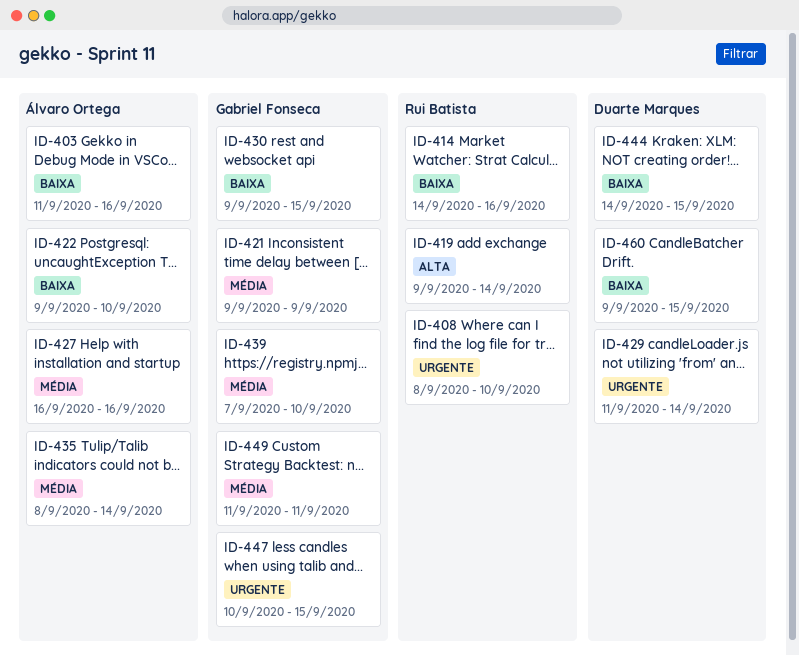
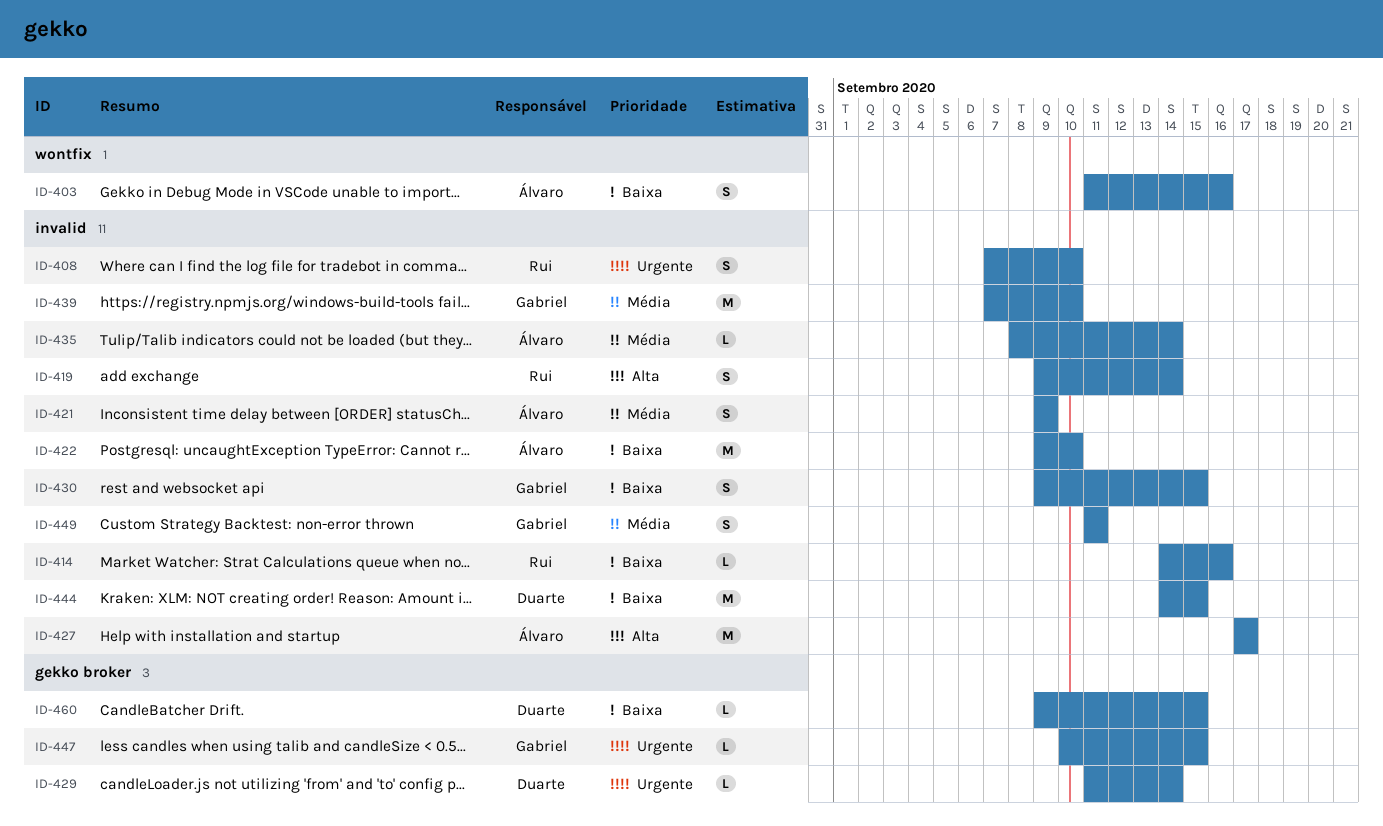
ID-408, start: Sep 8 -> Sep 7
ID-421, owner: Gabriel Fonseca -> Álvaro Ortega
ID-427, priority: Média -> Alta
ID-427, start: Sep 16 -> Sep 17
ID-427, due: Sep 16 -> Sep 17

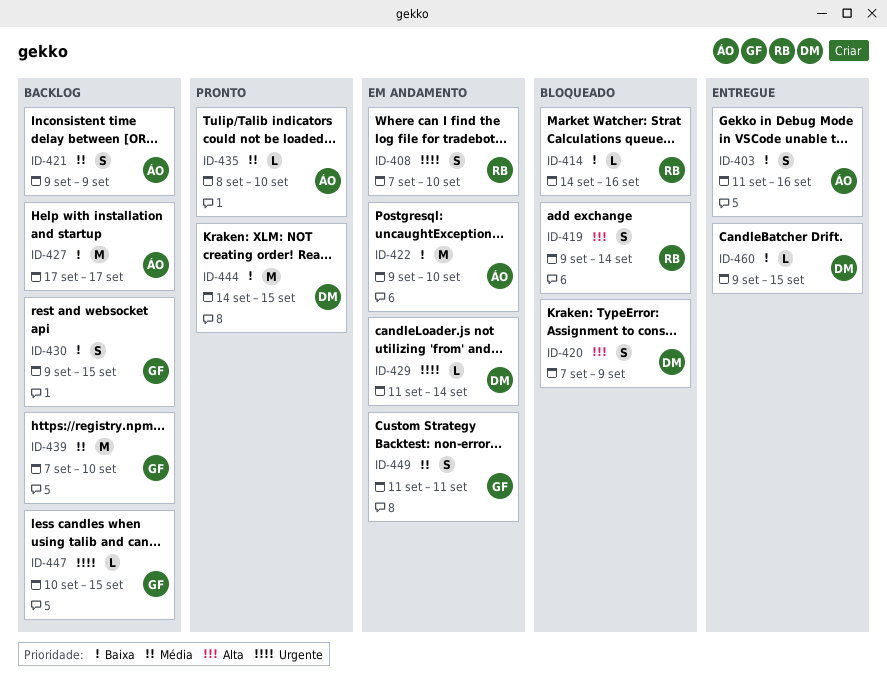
ID-420: none -> present
ID-427, priority: Alta -> Baixa
ID-435, due: Sep 14 -> Sep 10

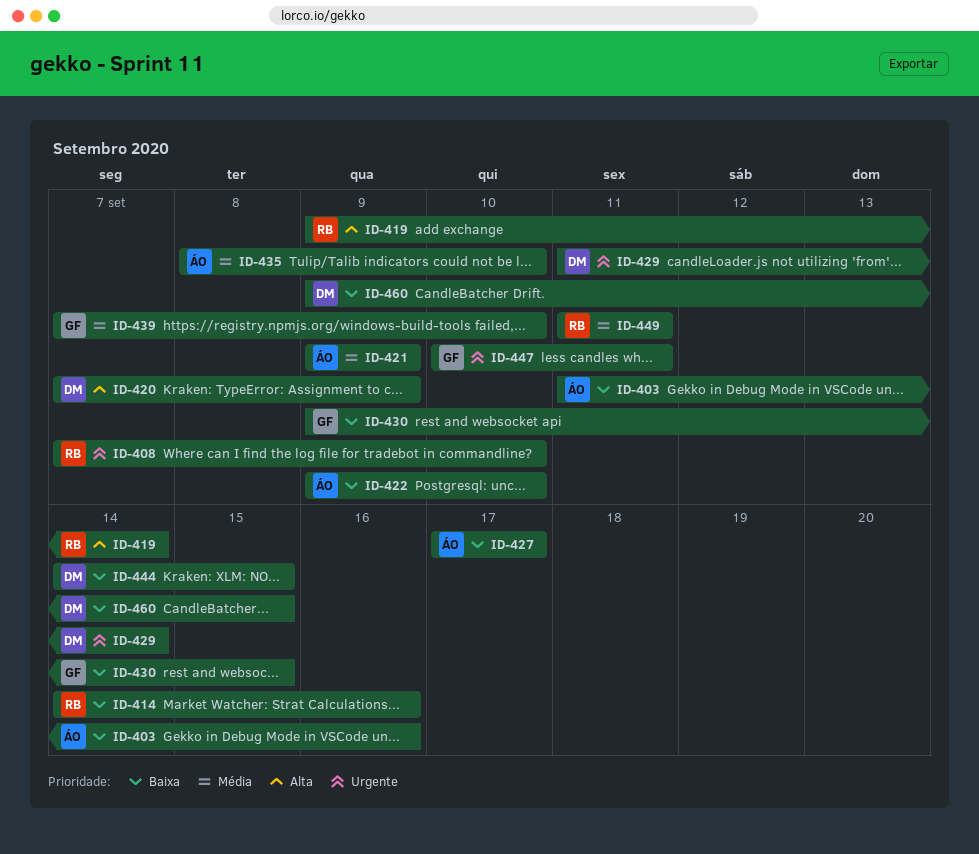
ID-447, due: Sep 15 -> Sep 11
ID-449, owner: GF -> RB

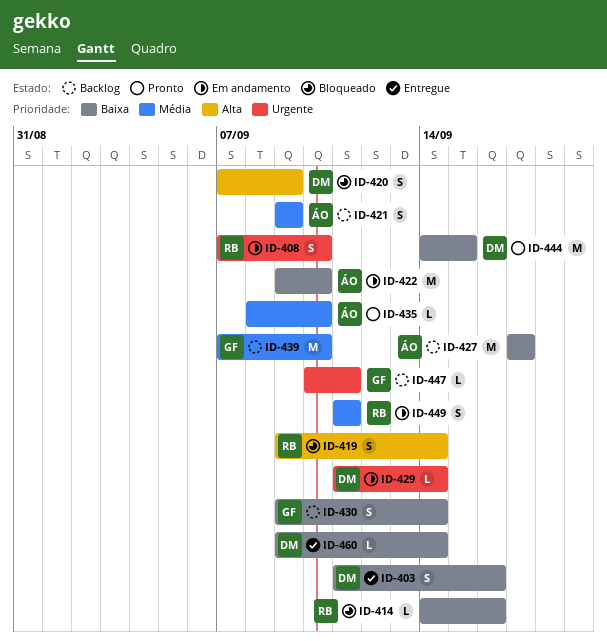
ID-403, owner: ÁO -> DM
ID-430, due: Sep 15 -> Sep 14
ID-460, due: Sep 15 -> Sep 14

